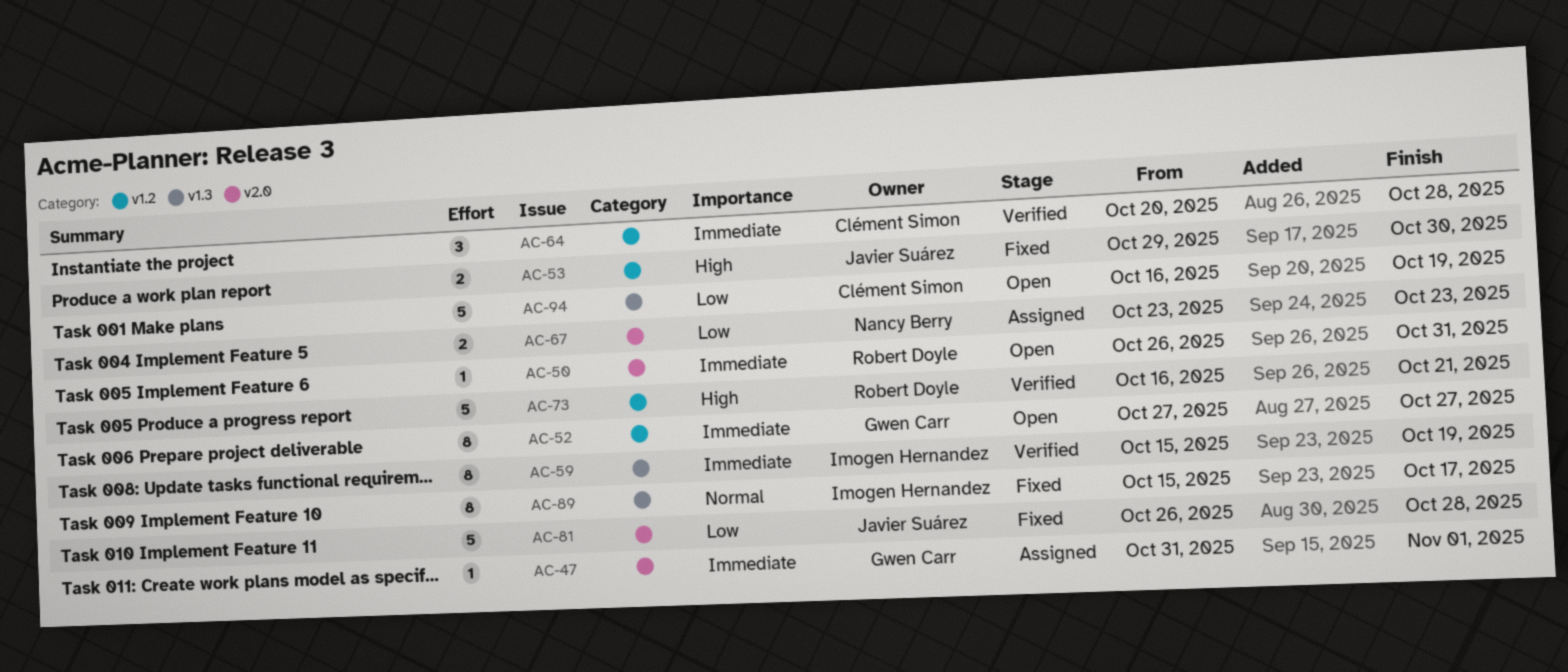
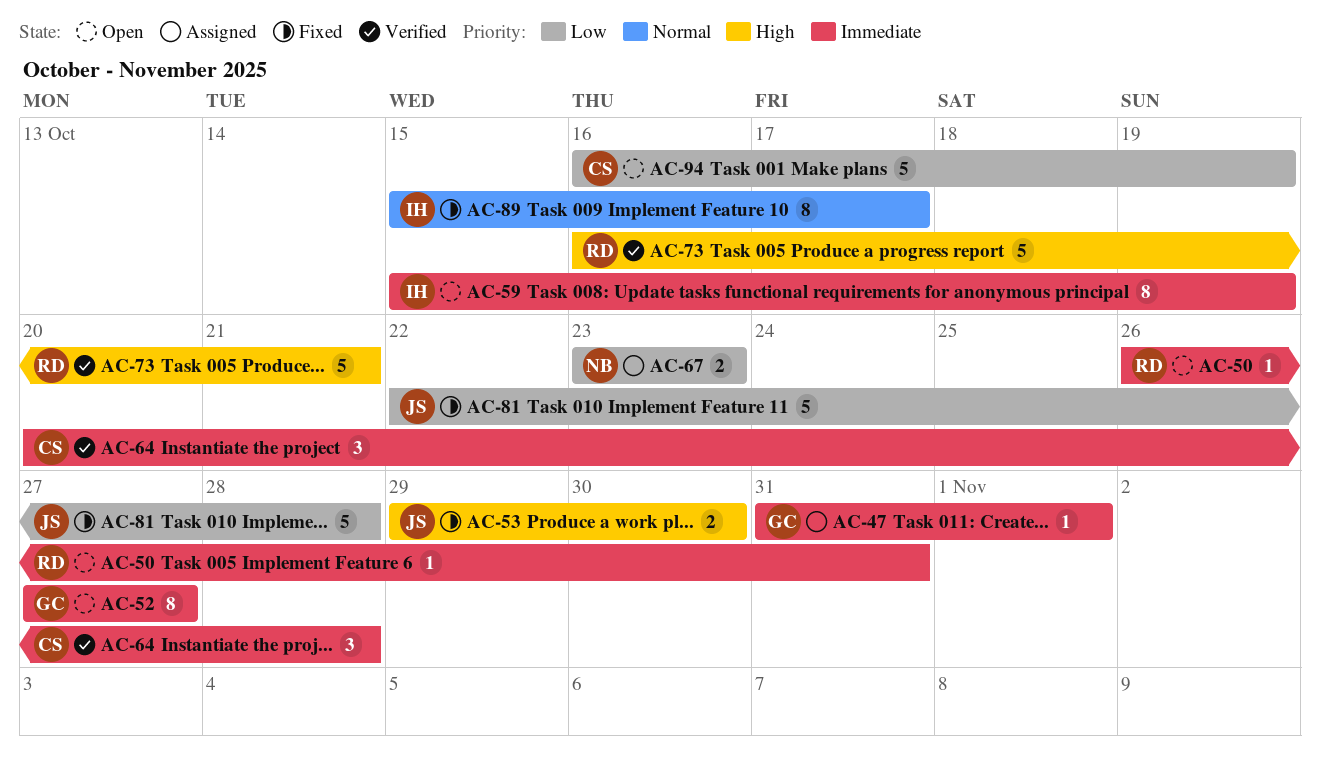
AC-59, status: Verified -> Open
AC-81, start: Oct 26 -> Oct 22

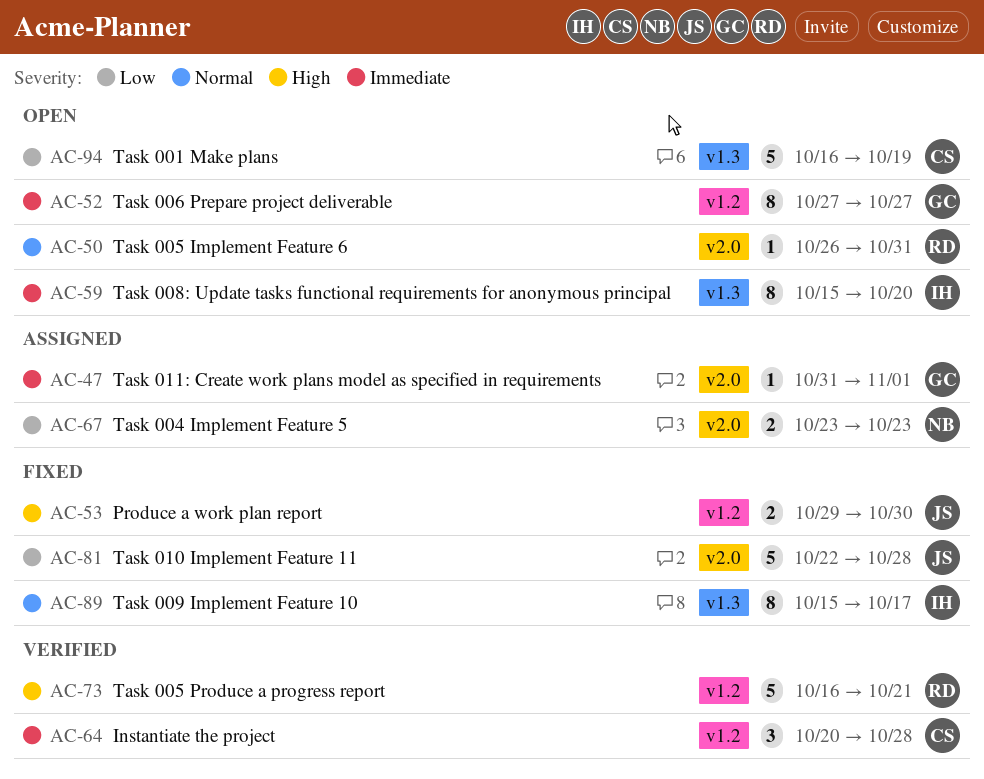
AC-50, priority: Immediate -> Normal
AC-59, due: Oct 19 -> Oct 20

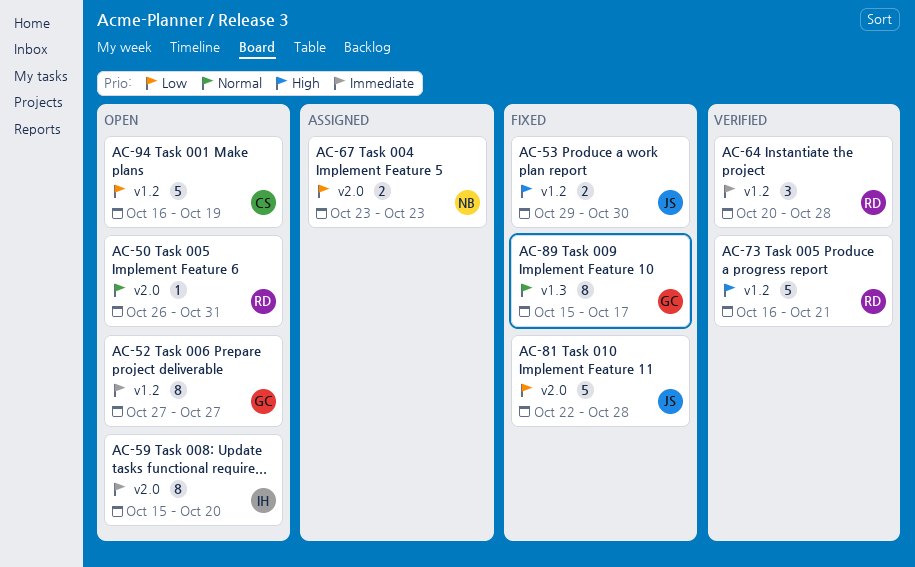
AC-47: present -> none
AC-59, label: v1.3 -> v2.0
AC-64, owner: CS -> RD
AC-89, owner: IH -> GC
AC-94, label: v1.3 -> v1.2

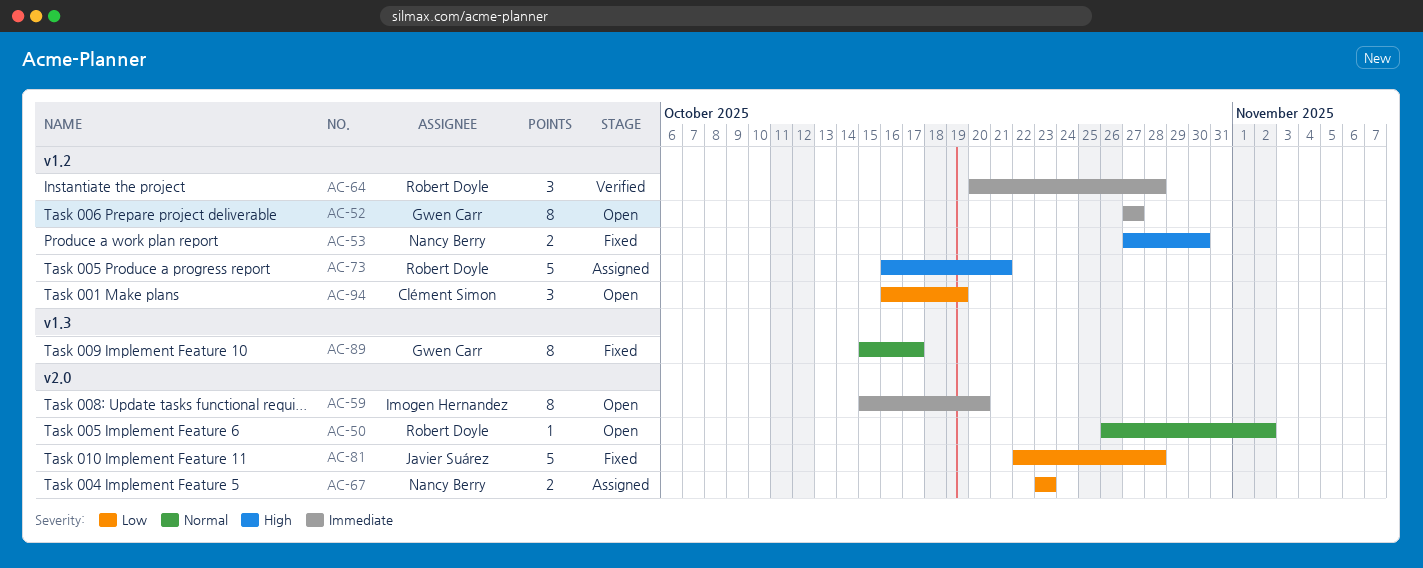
AC-50, due: Oct 31 -> Nov 2
AC-53, owner: Javier Suárez -> Nancy Berry
AC-53, start: Oct 29 -> Oct 27
AC-73, status: Verified -> Assigned
AC-94, estimate: 5 -> 3

